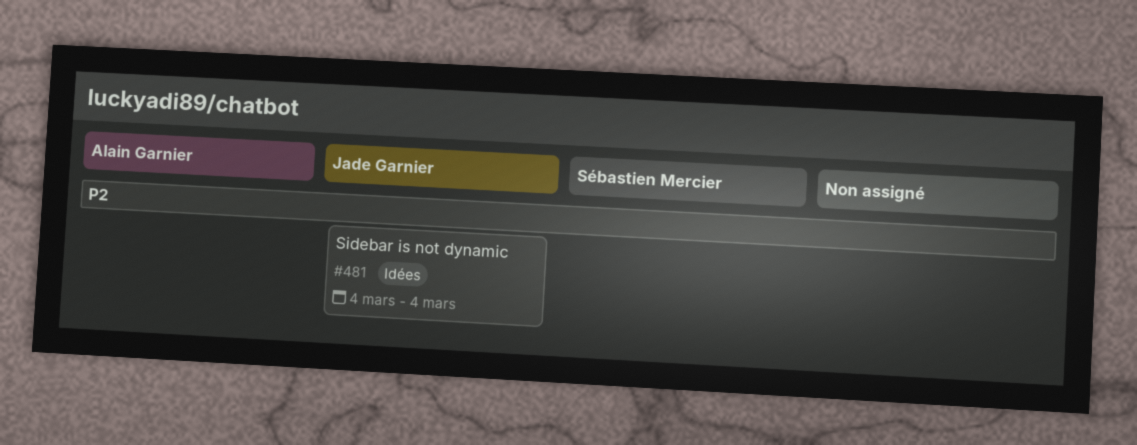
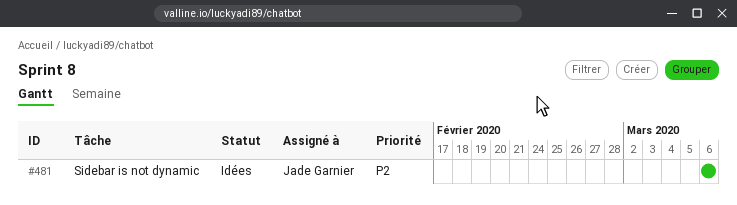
#481, start: Mar 4 -> Mar 6
#481, due: Mar 4 -> Mar 6

